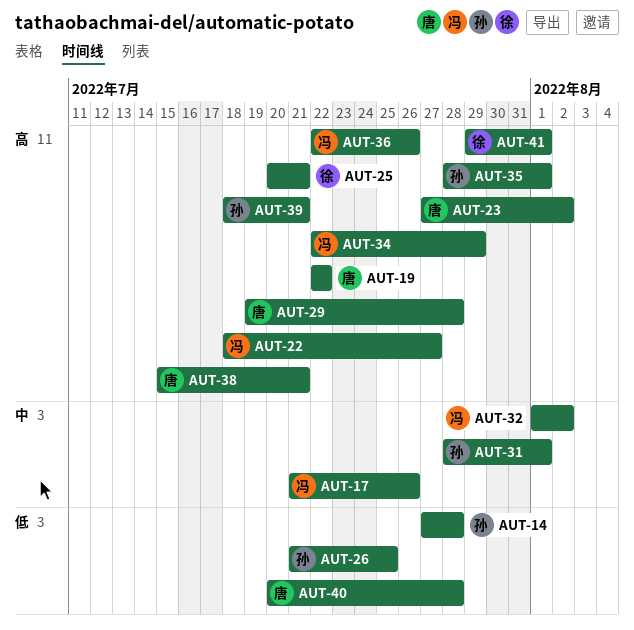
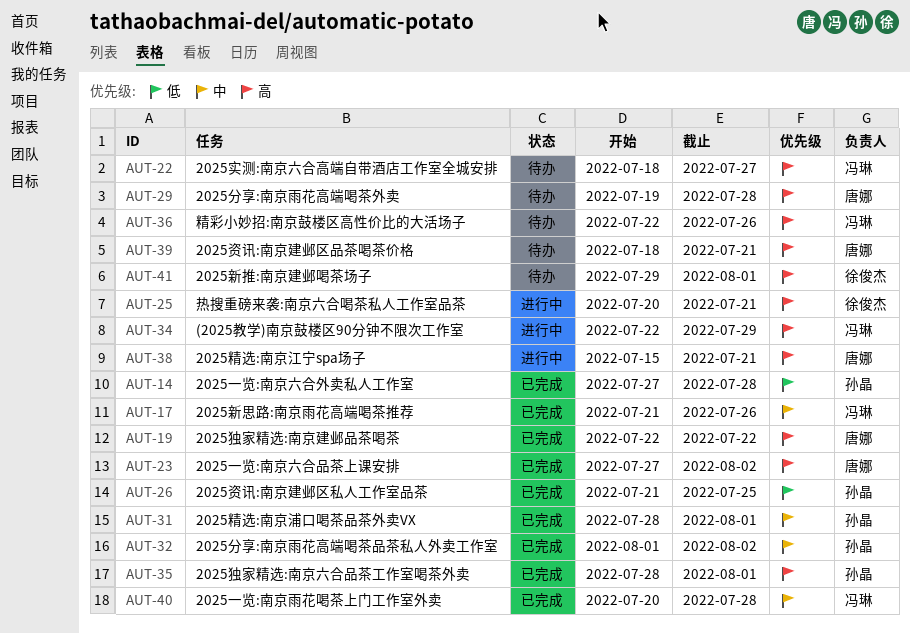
AUT-32, owner: 冯琳 -> 孙晶
AUT-39, owner: 孙晶 -> 唐娜
AUT-40, owner: 唐娜 -> 冯琳
AUT-40, priority: 低 -> 中

